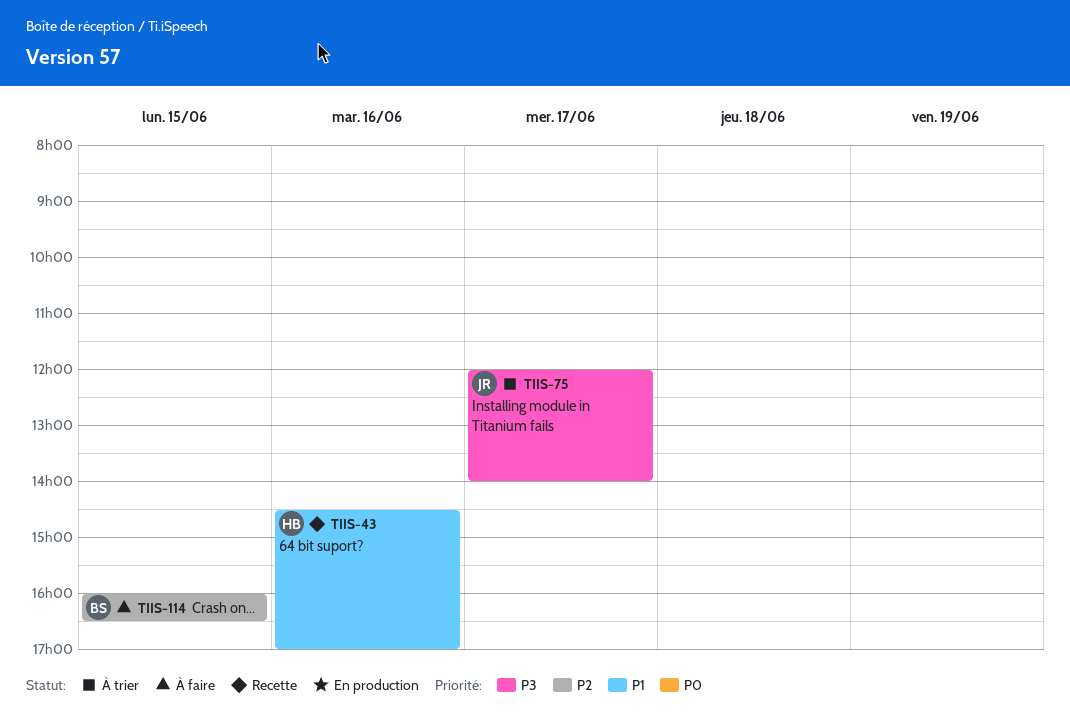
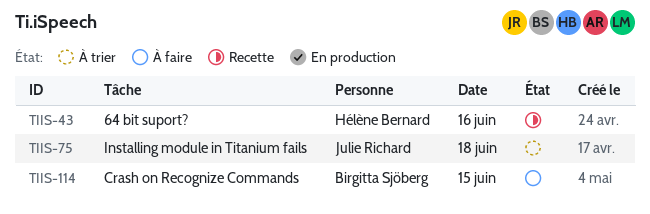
TIIS-75, day: Jun 17 -> Jun 18

